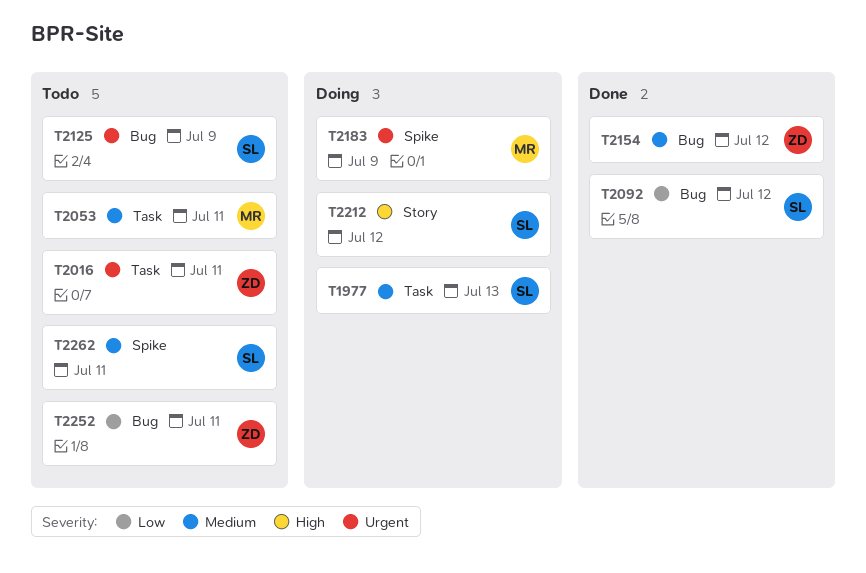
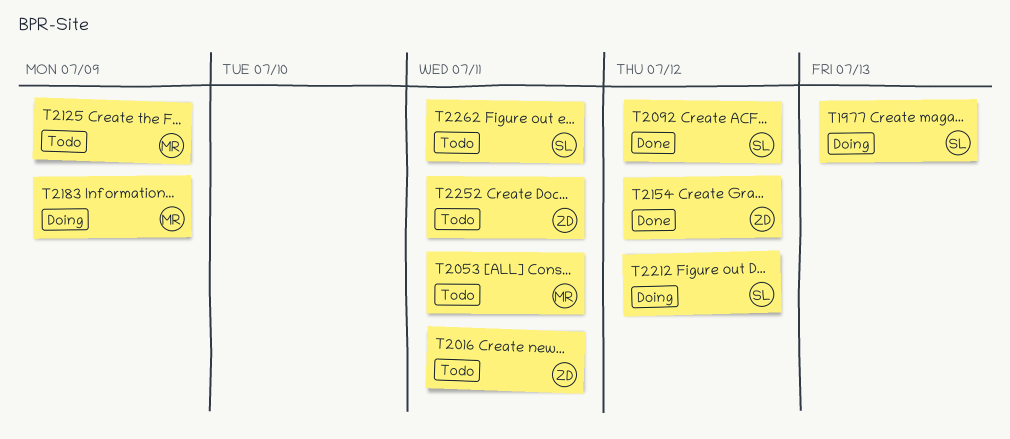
T2125, owner: SL -> MR

